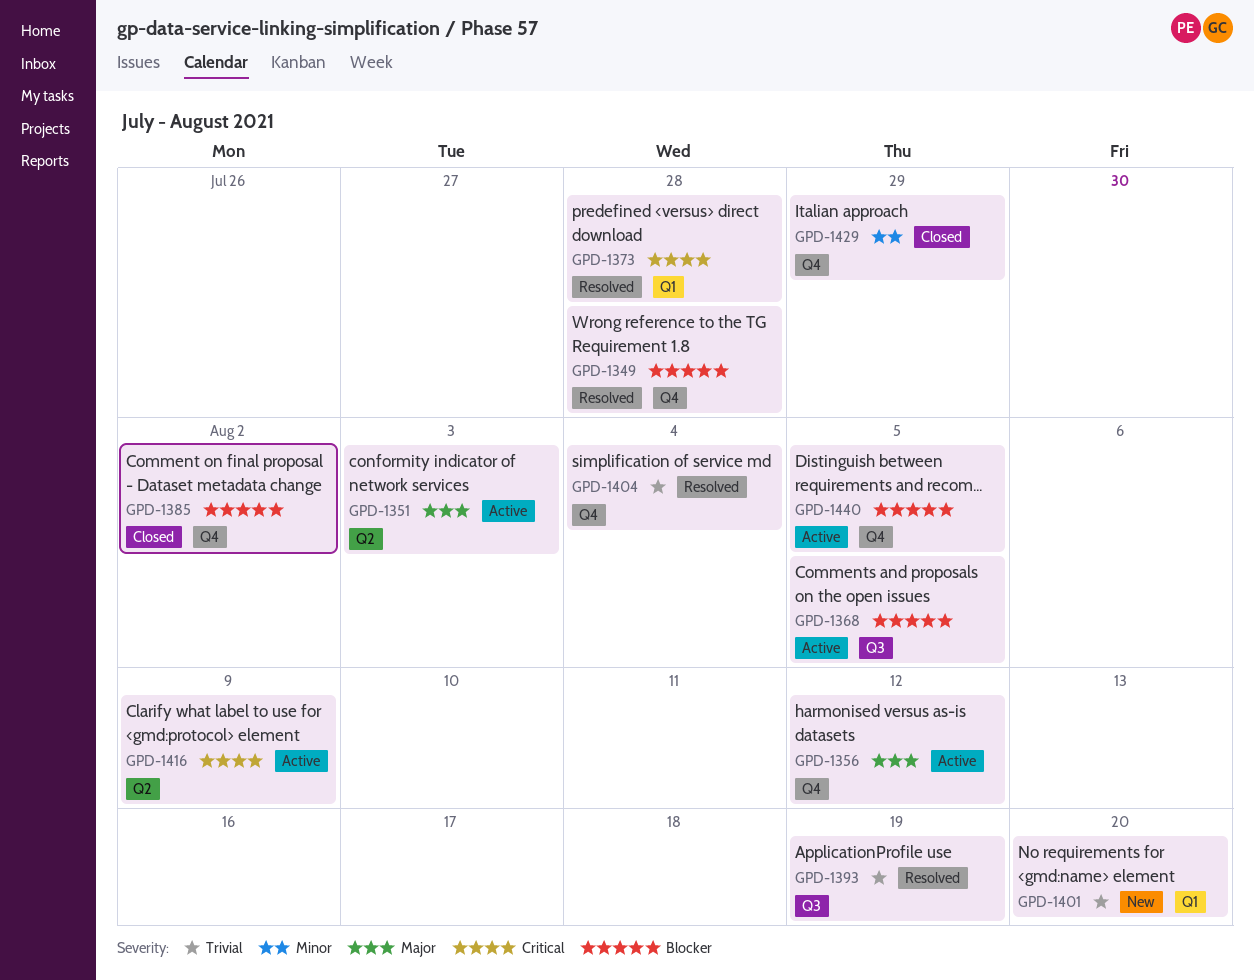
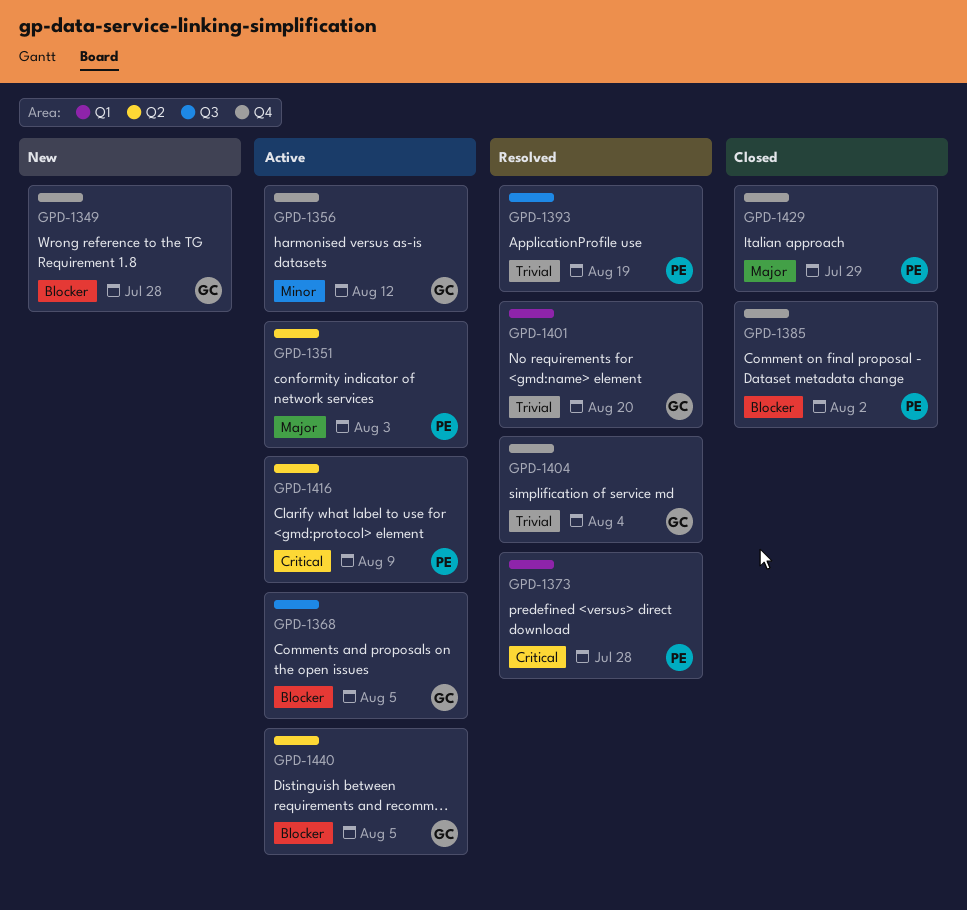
GPD-1349, status: Resolved -> New
GPD-1356, priority: Major -> Minor
GPD-1401, status: New -> Resolved
GPD-1429, priority: Minor -> Major
GPD-1440, label: Q4 -> Q2

